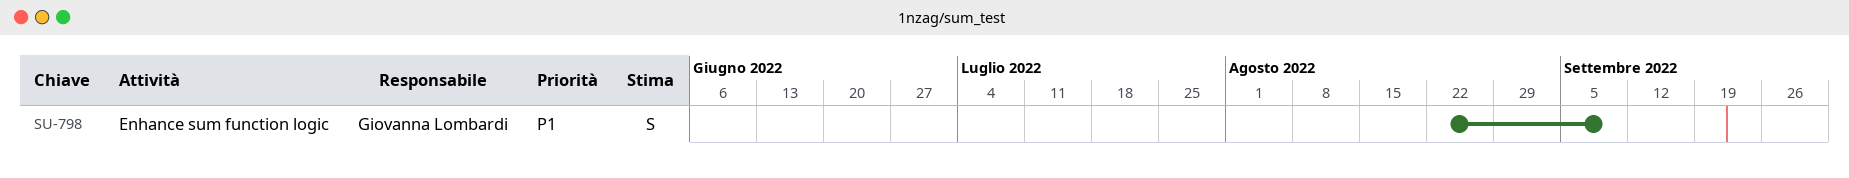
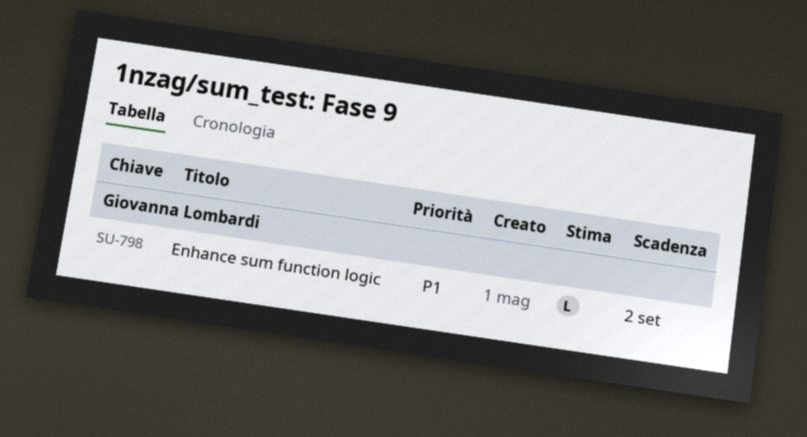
SU-798, estimate: S -> L
SU-798, due: Sep 9 -> Sep 2

